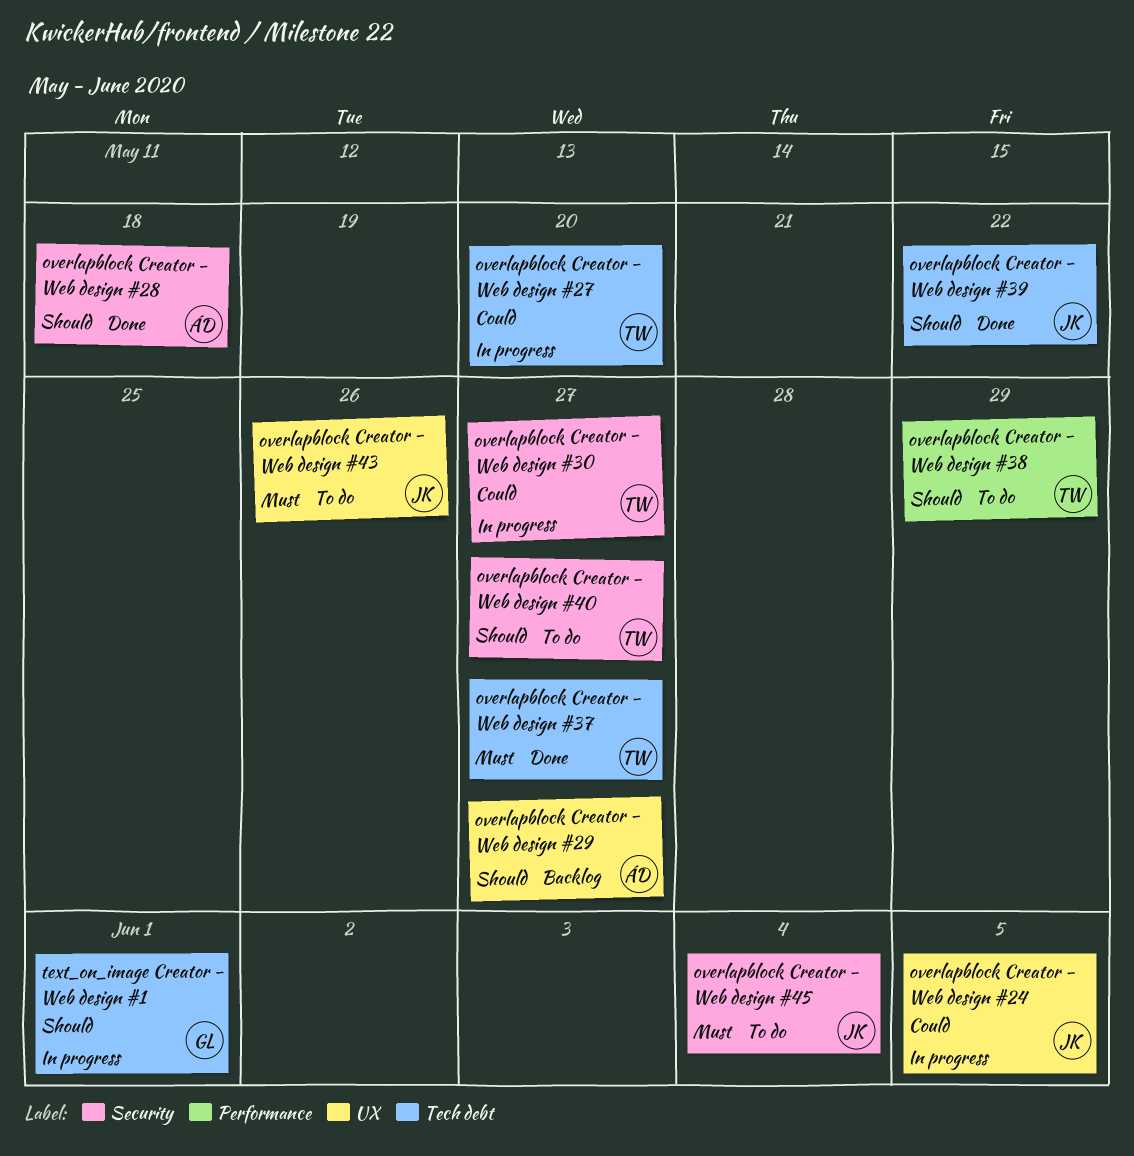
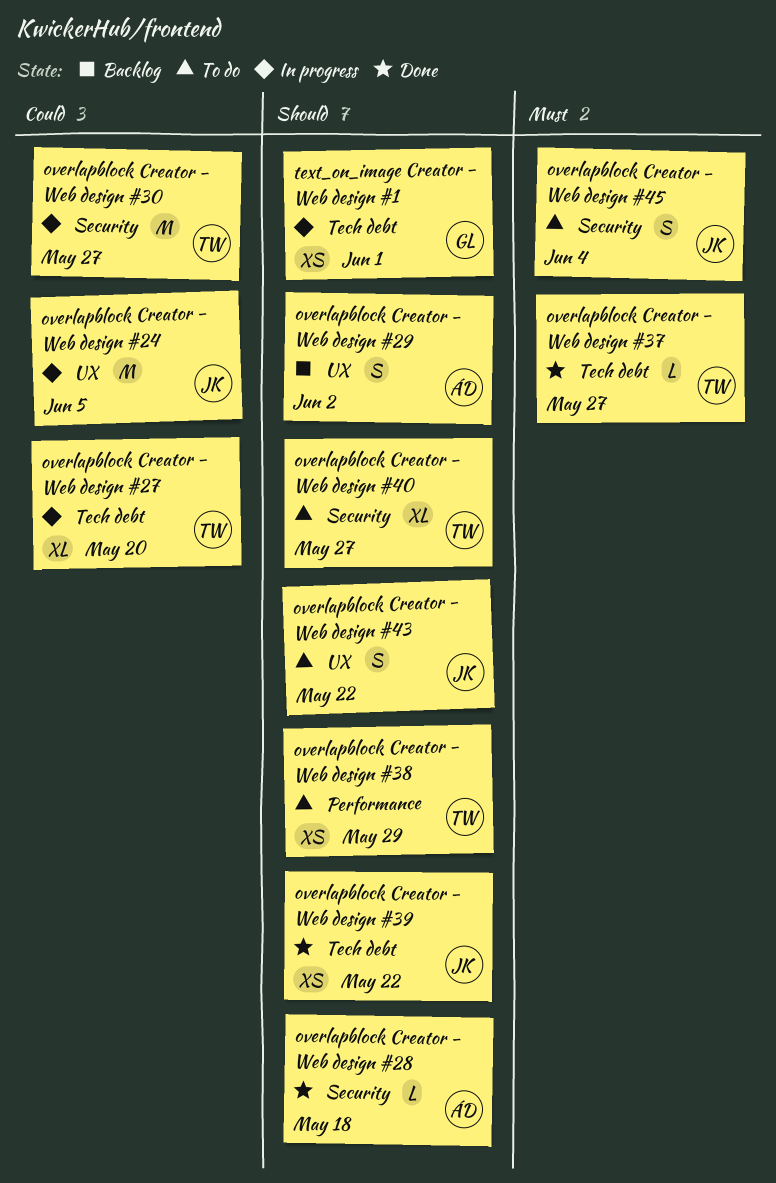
overlapblock Creator - Web design #29, due: May 27 -> Jun 2
overlapblock Creator - Web design #43, priority: Must -> Should
overlapblock Creator - Web design #43, due: May 26 -> May 22

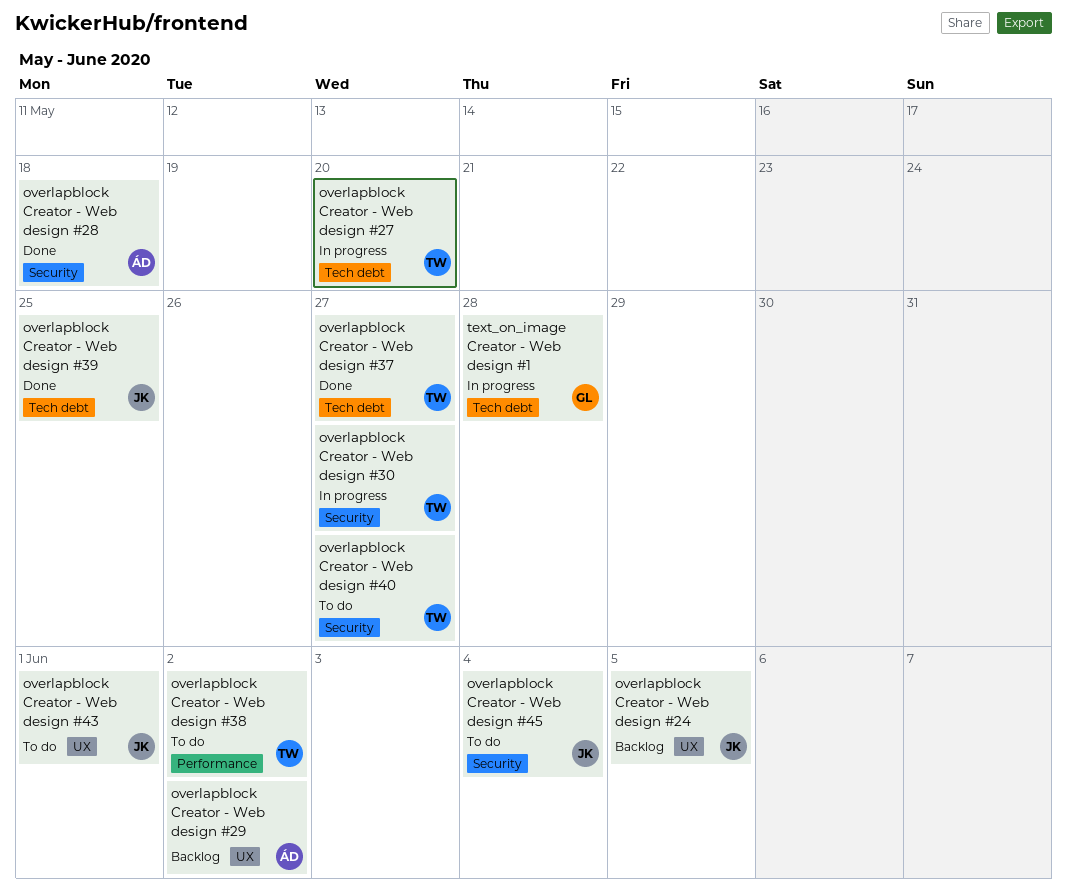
overlapblock Creator - Web design #24, status: In progress -> Backlog
overlapblock Creator - Web design #38, due: May 29 -> Jun 2
overlapblock Creator - Web design #39, due: May 22 -> May 25
overlapblock Creator - Web design #43, due: May 22 -> Jun 1
text_on_image Creator - Web design #1, due: Jun 1 -> May 28

